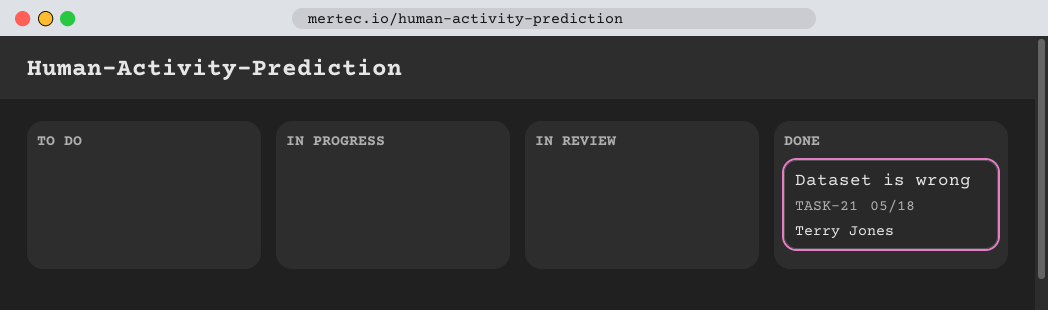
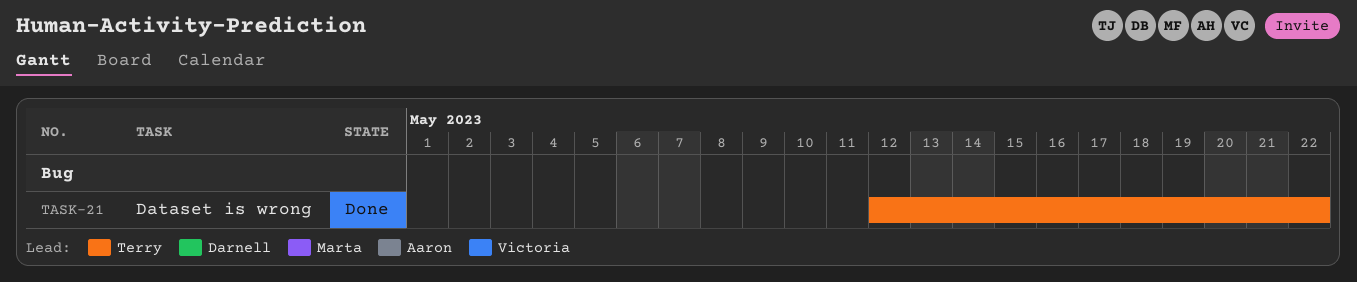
TASK-21, due: May 18 -> May 22

